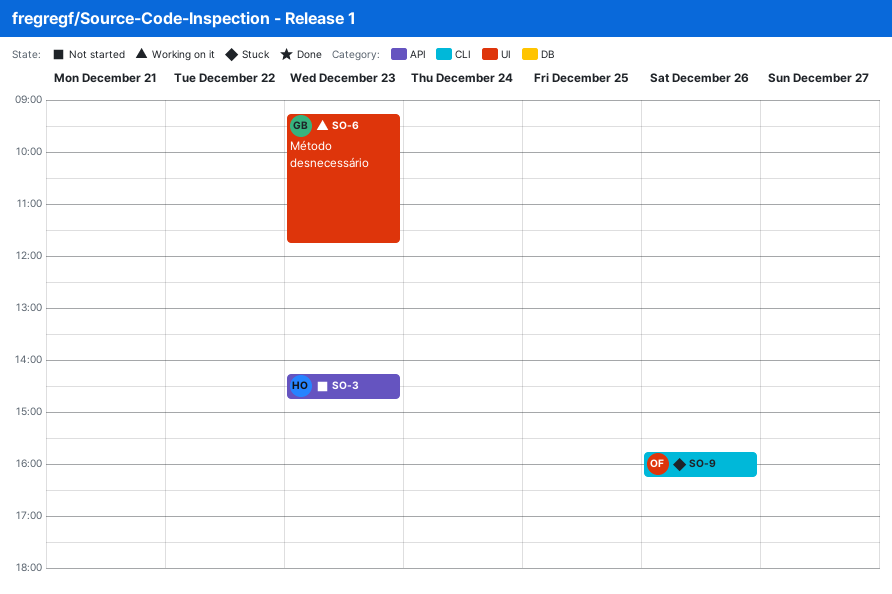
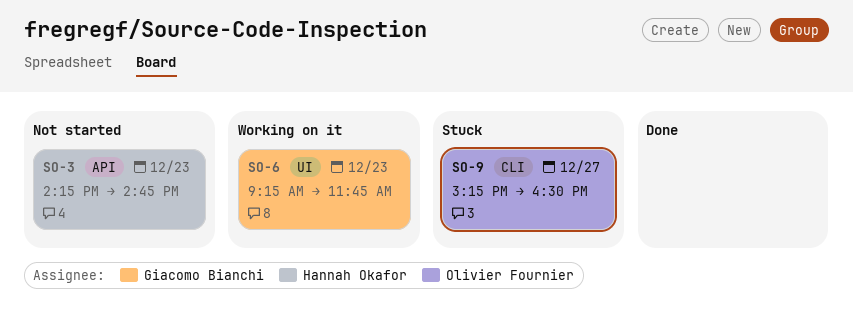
SO-9, day: Dec 26 -> Dec 27
SO-9, begins: 15:45 -> 15:15
SO-9, ends: 16:15 -> 16:30

